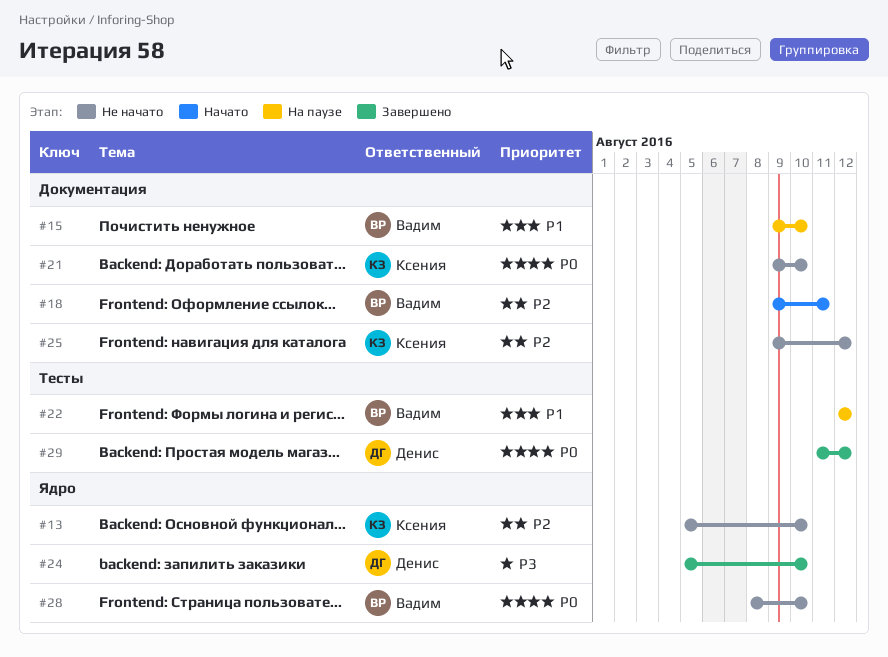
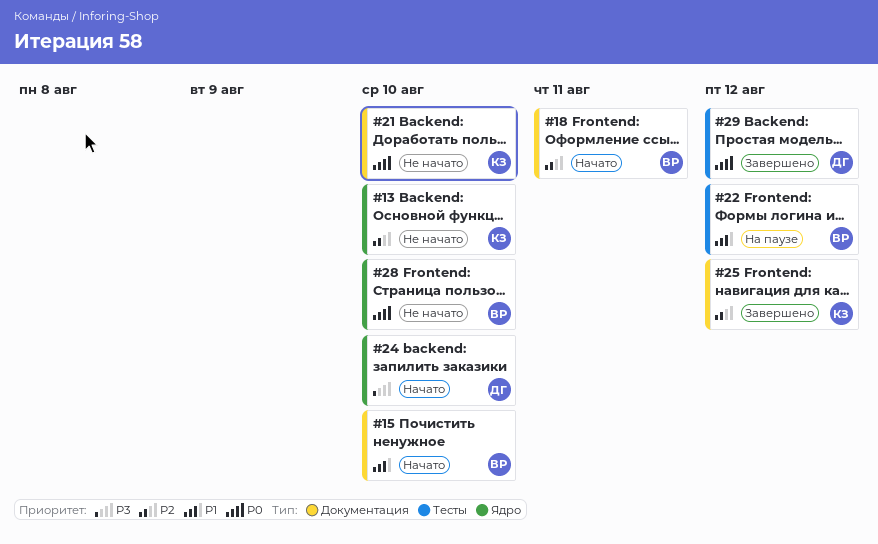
#15, status: На паузе -> Начато
#24, status: Завершено -> Начато
#25, status: Не начато -> Завершено

